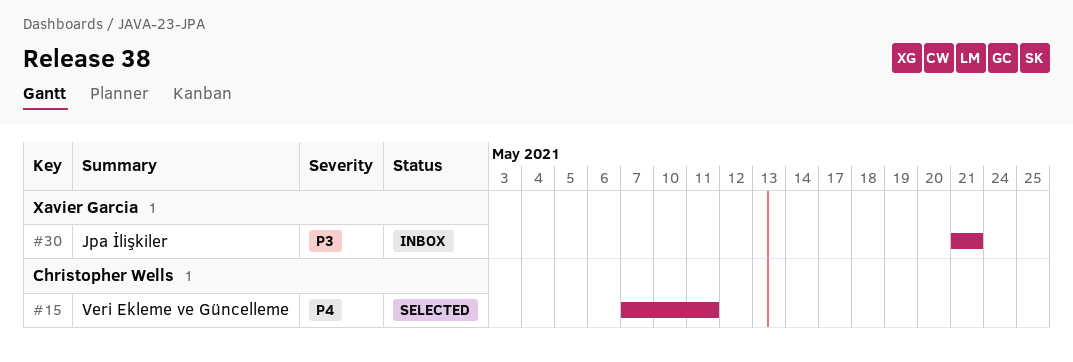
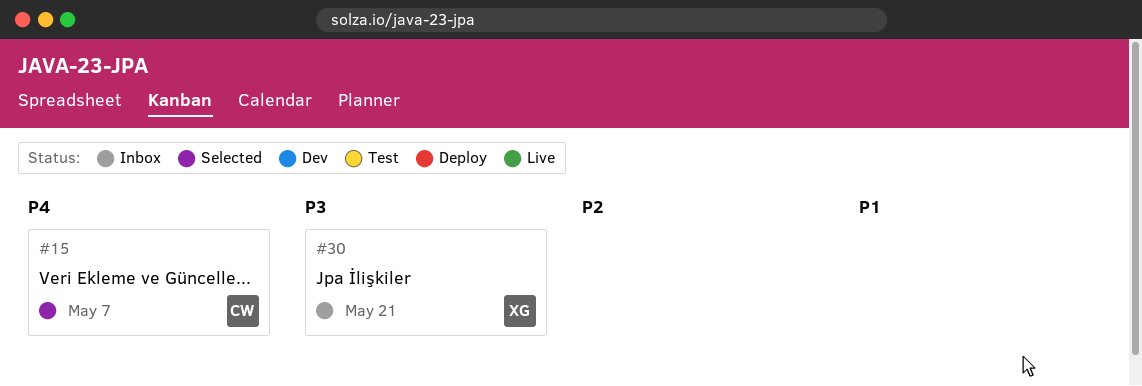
#15, due: May 11 -> May 7

